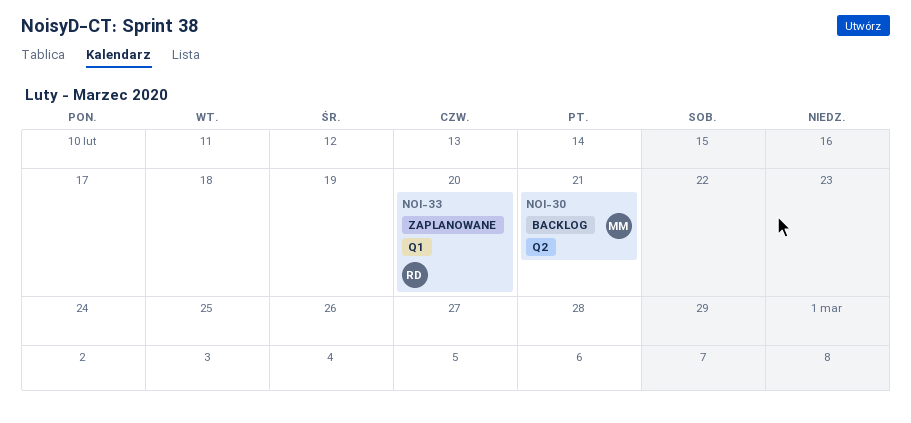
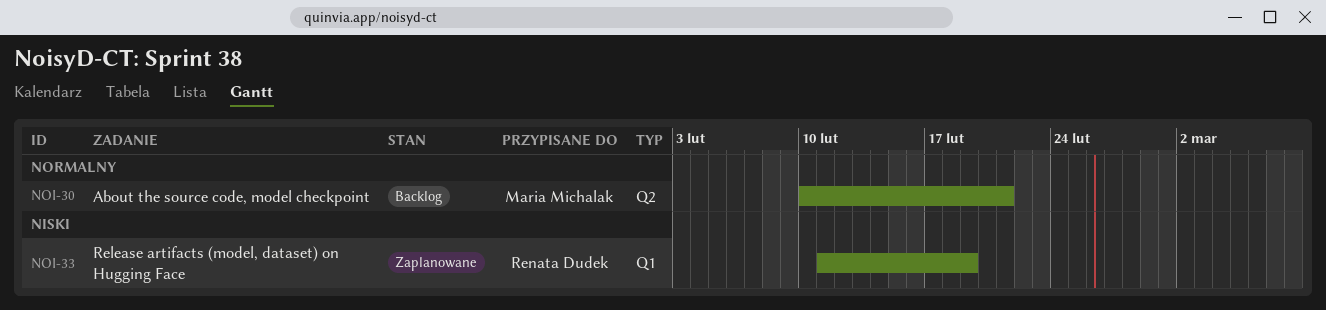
NOI-33, due: Feb 20 -> Feb 19

